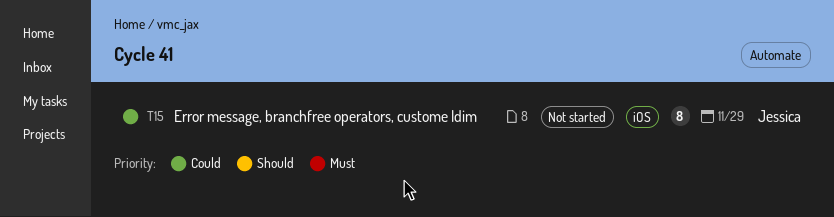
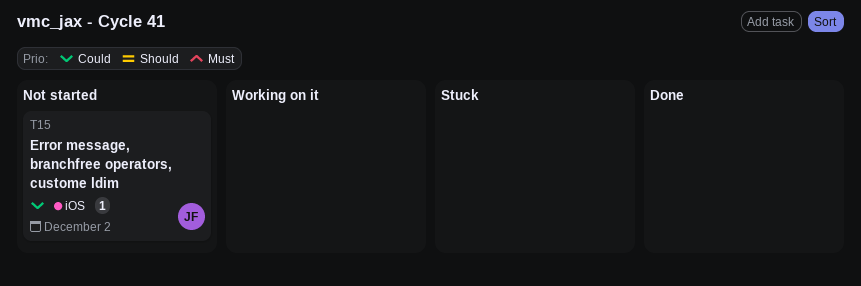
T15, estimate: 8 -> 1
T15, due: Nov 29 -> Dec 2

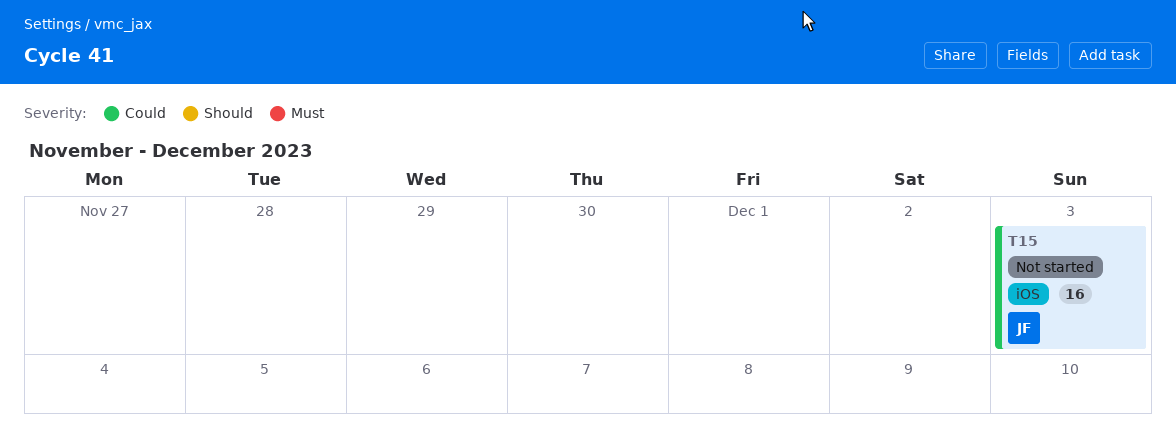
T15, estimate: 1 -> 16
T15, due: Dec 2 -> Dec 3

